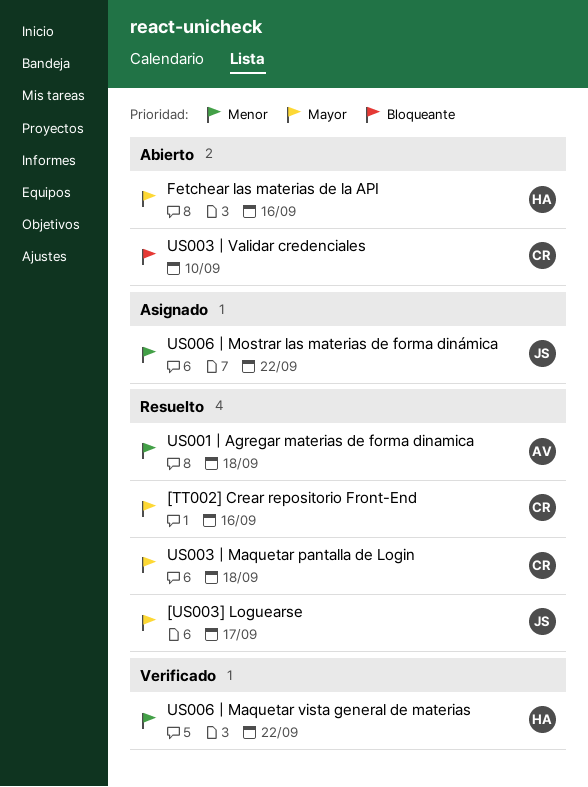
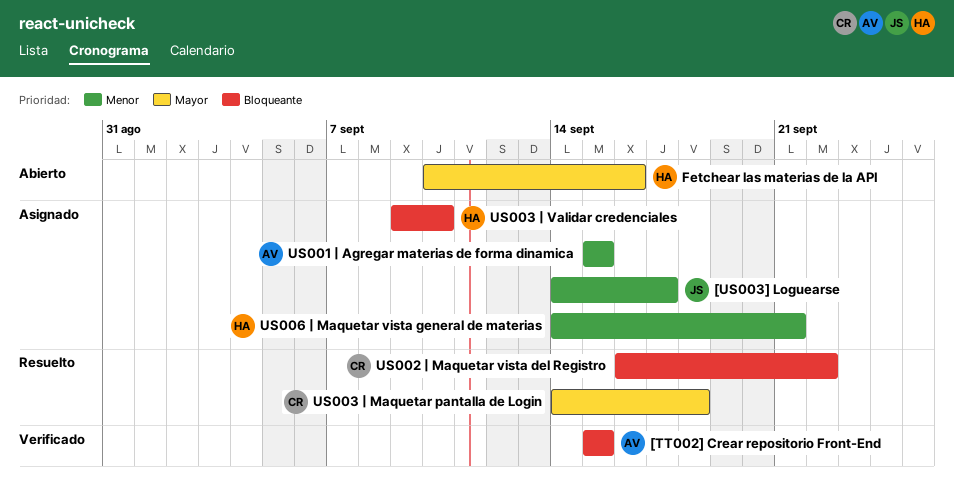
[TT002] Crear repositorio Front-End, status: Resuelto -> Verificado
[TT002] Crear repositorio Front-End, owner: CR -> AV
[TT002] Crear repositorio Front-End, priority: Mayor -> Bloqueante
[TT002] Crear repositorio Front-End, due: Sep 16 -> Sep 15
[US003] Loguearse, status: Resuelto -> Asignado
[US003] Loguearse, priority: Mayor -> Menor
US001 | Agregar materias de forma dinamica, status: Resuelto -> Asignado
US001 | Agregar materias de forma dinamica, due: Sep 18 -> Sep 15
US002 | Maquetar vista del Registro: none -> present
US003 | Validar credenciales, status: Abierto -> Asignado
US003 | Validar credenciales, owner: CR -> HA
US006 | Maquetar vista general de materias, status: Verificado -> Asignado
US006 | Maquetar vista general de materias, due: Sep 22 -> Sep 21
US006 | Mostrar las materias de forma dinámica: present -> none

